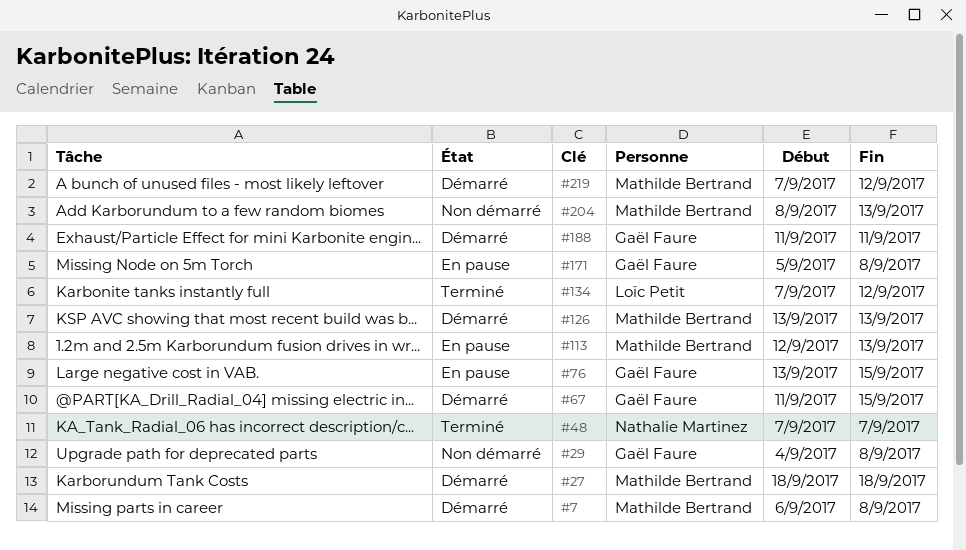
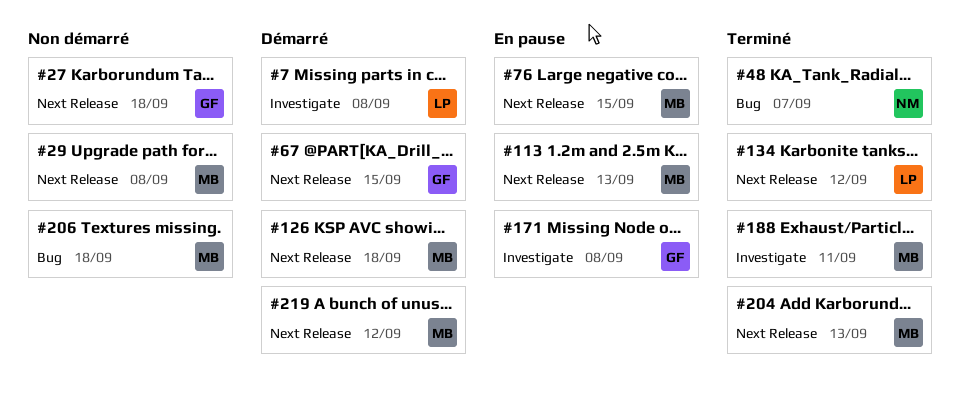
#7, owner: Mathilde Bertrand -> Loïc Petit
#27, status: Démarré -> Non démarré
#27, owner: Mathilde Bertrand -> Gaël Faure
#29, owner: Gaël Faure -> Mathilde Bertrand
#76, owner: Gaël Faure -> Mathilde Bertrand
#126, due: Sep 13 -> Sep 18
#188, status: Démarré -> Terminé
#188, owner: Gaël Faure -> Mathilde Bertrand
#204, status: Non démarré -> Terminé
#206: none -> present

